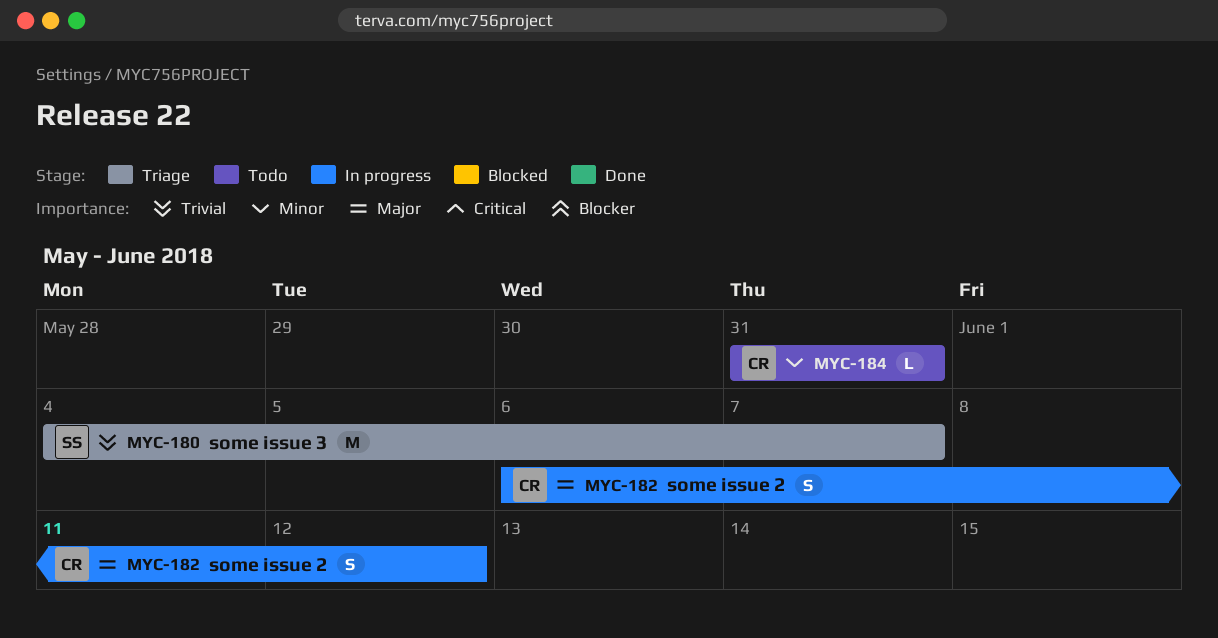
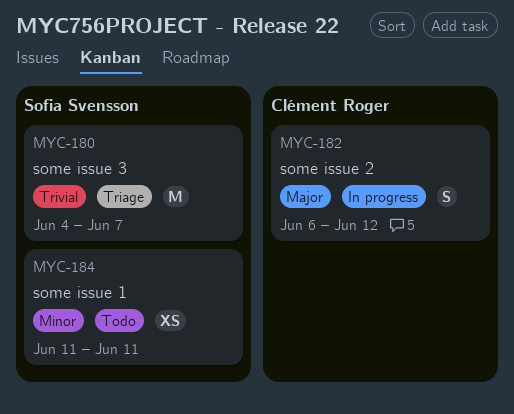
MYC-184, owner: Clément Roger -> Sofia Svensson
MYC-184, estimate: L -> XS
MYC-184, start: May 31 -> Jun 11
MYC-184, due: May 31 -> Jun 11

